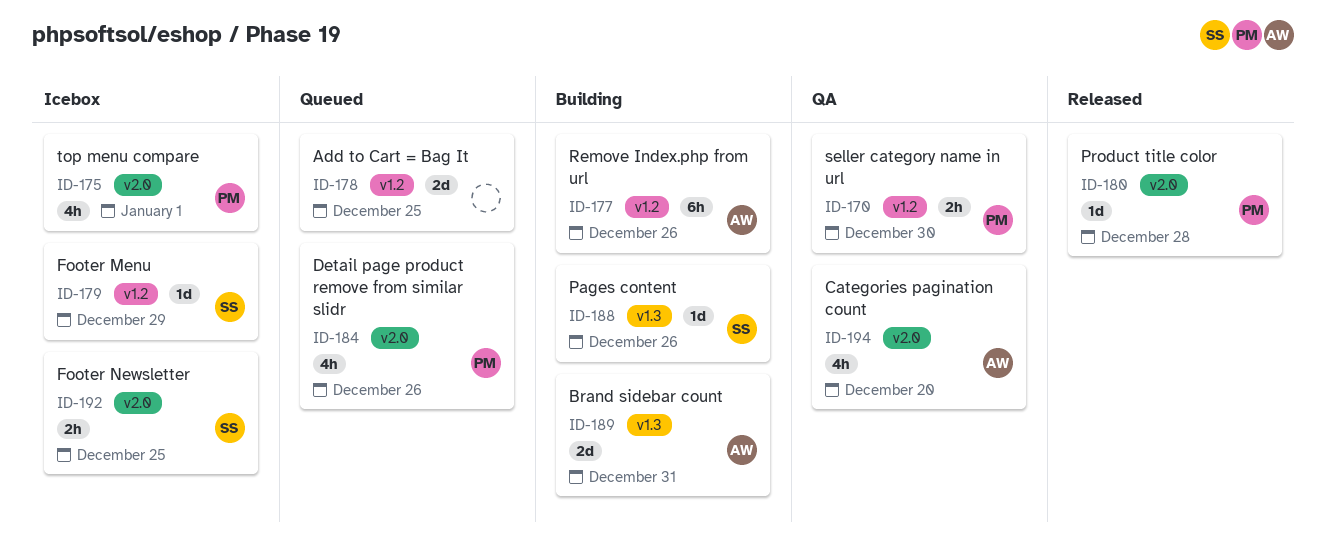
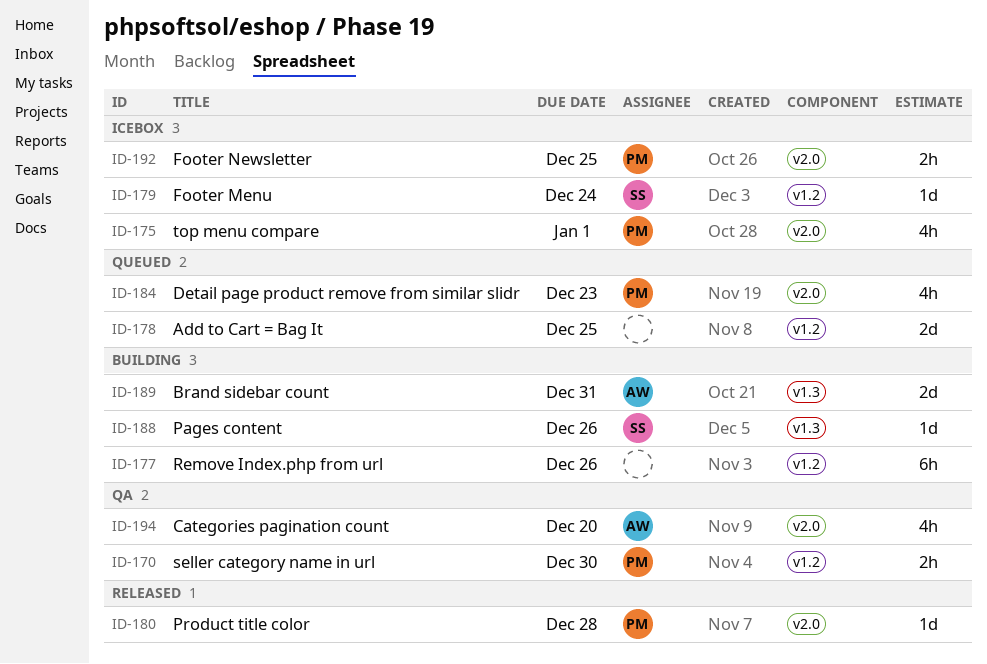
ID-177, owner: AW -> none
ID-179, due: Dec 29 -> Dec 24
ID-184, due: Dec 26 -> Dec 23
ID-192, owner: SS -> PM

